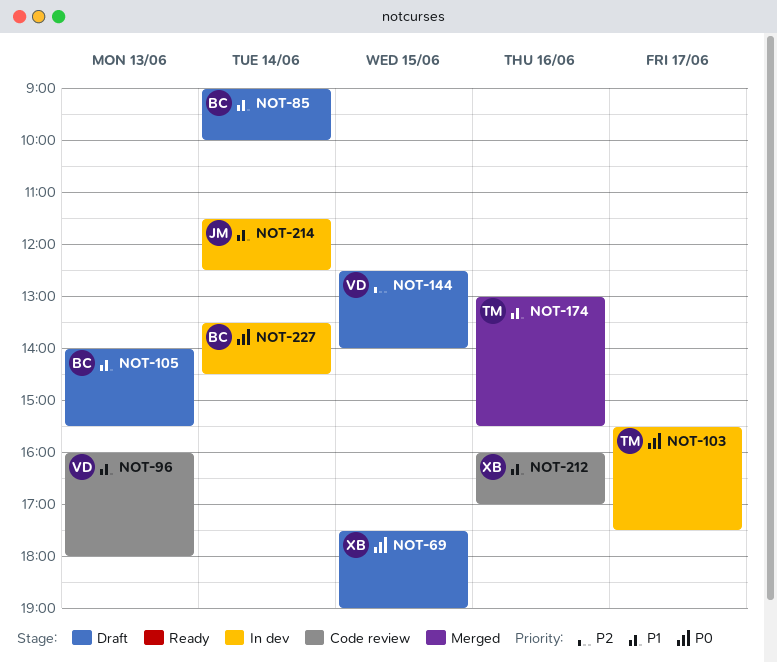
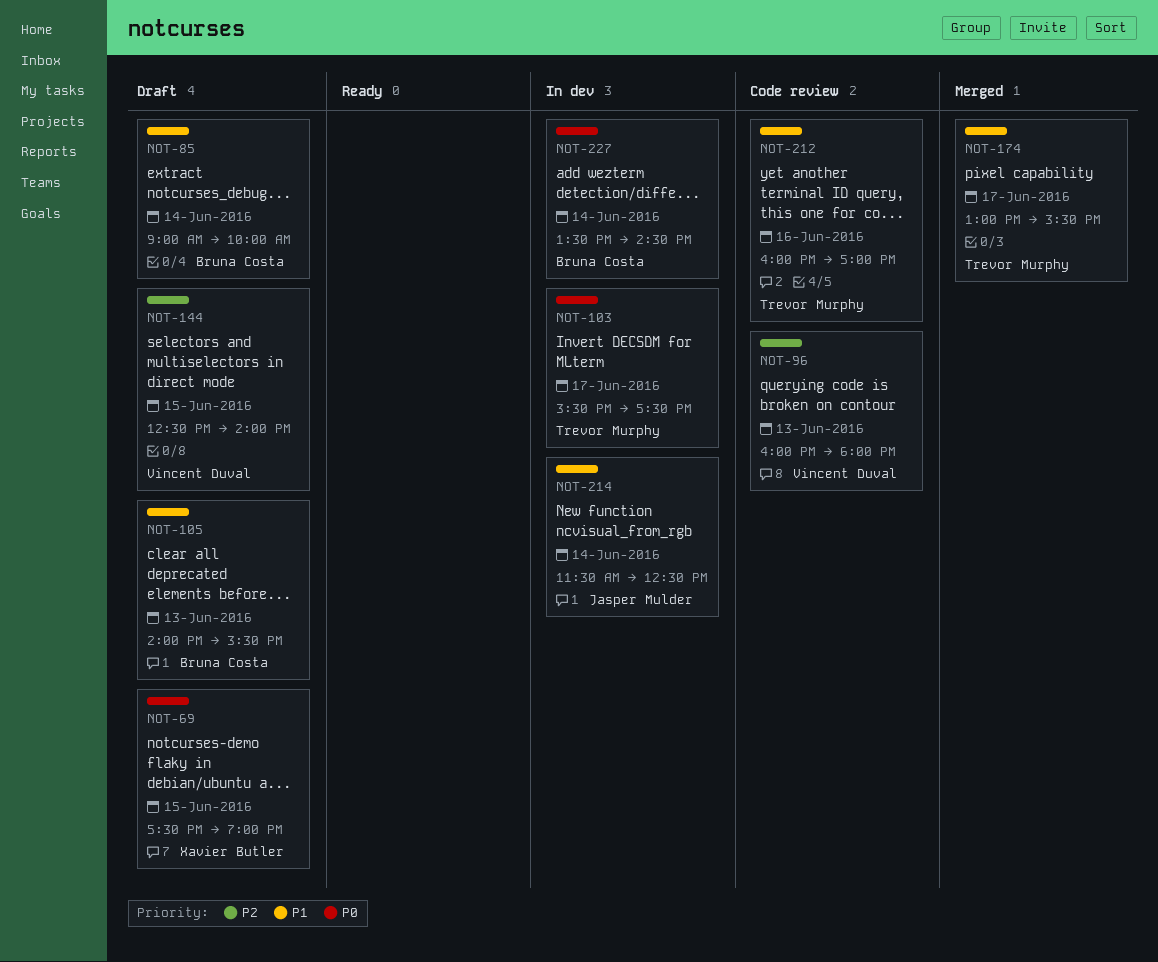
NOT-96, priority: P1 -> P2
NOT-174, day: Jun 16 -> Jun 17
NOT-212, owner: Xavier Butler -> Trevor Murphy

